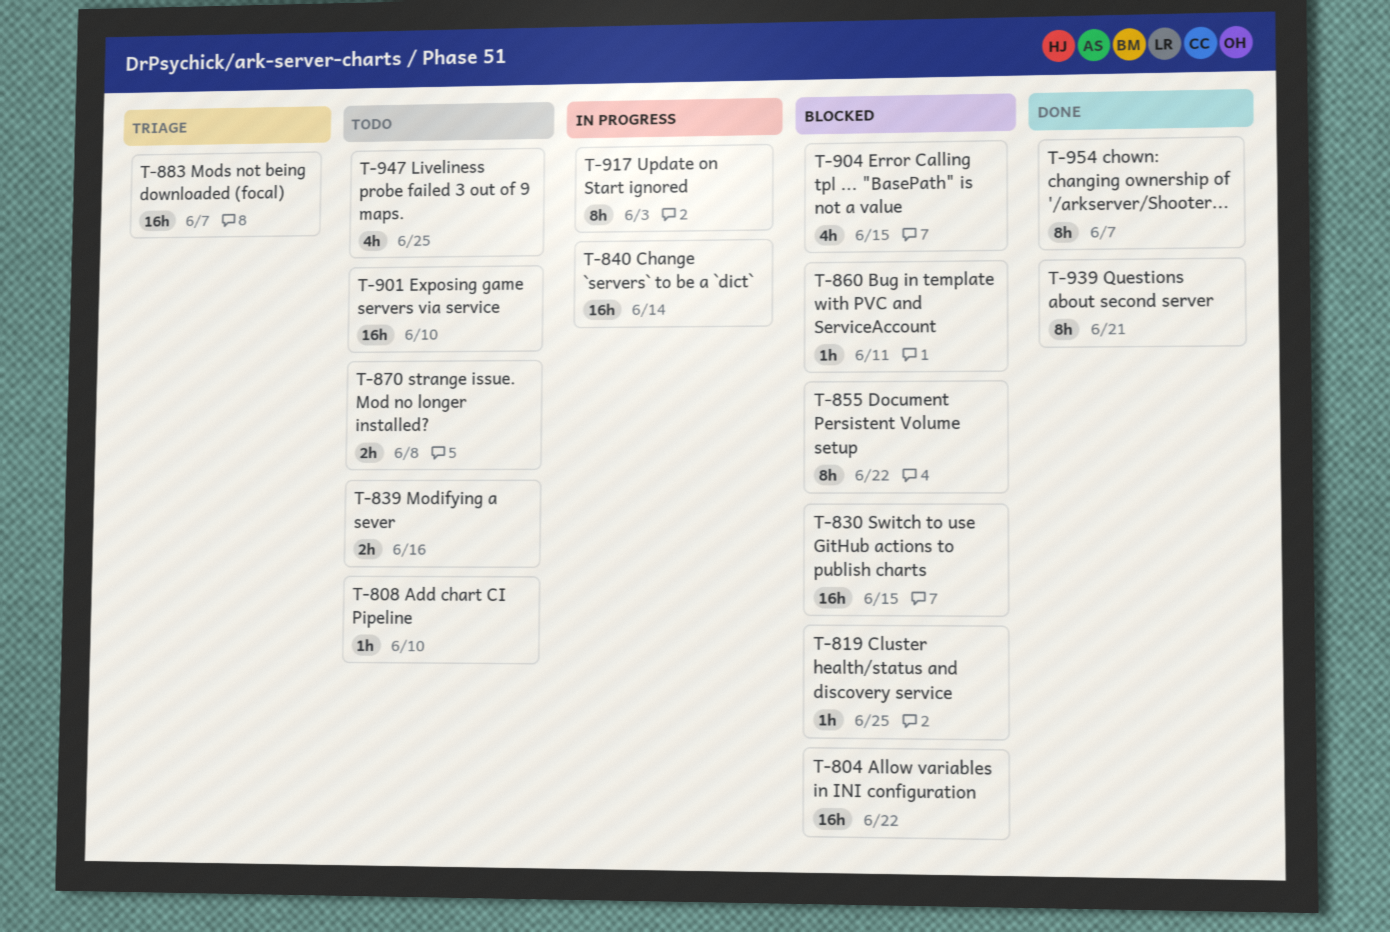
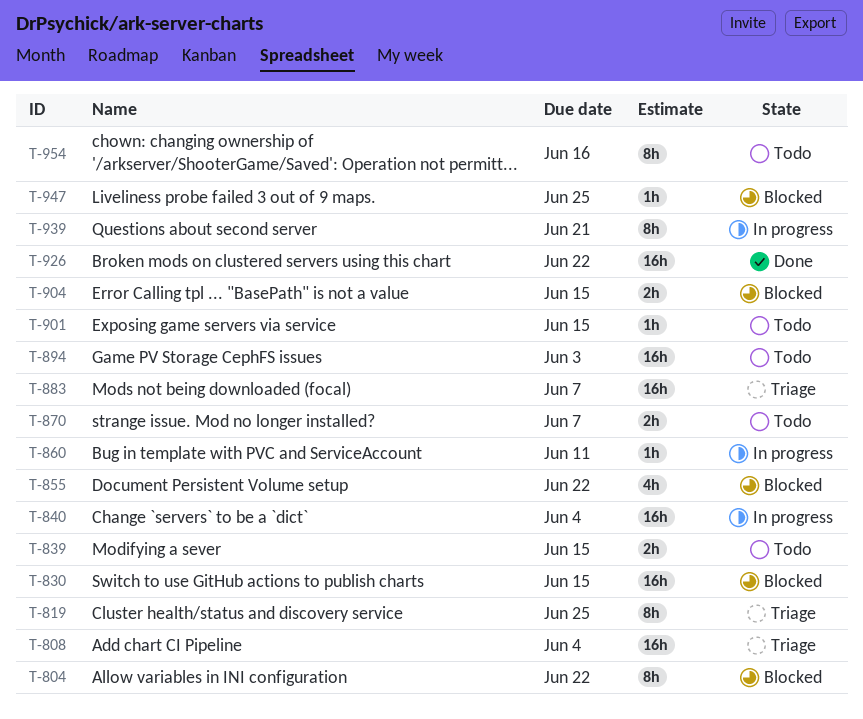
T-804, estimate: 16h -> 8h
T-808, status: Todo -> Triage
T-808, estimate: 1h -> 16h
T-808, due: Jun 10 -> Jun 4
T-819, status: Blocked -> Triage
T-819, estimate: 1h -> 8h
T-839, due: Jun 16 -> Jun 15
T-840, due: Jun 14 -> Jun 4
T-855, estimate: 8h -> 4h
T-860, status: Blocked -> In progress
T-870, due: Jun 8 -> Jun 7
T-894: none -> present
T-901, estimate: 16h -> 1h
T-901, due: Jun 10 -> Jun 15
T-904, estimate: 4h -> 2h
T-917: present -> none
T-926: none -> present
T-939, status: Done -> In progress
T-947, status: Todo -> Blocked
T-947, estimate: 4h -> 1h
T-954, status: Done -> Todo
T-954, due: Jun 7 -> Jun 16

